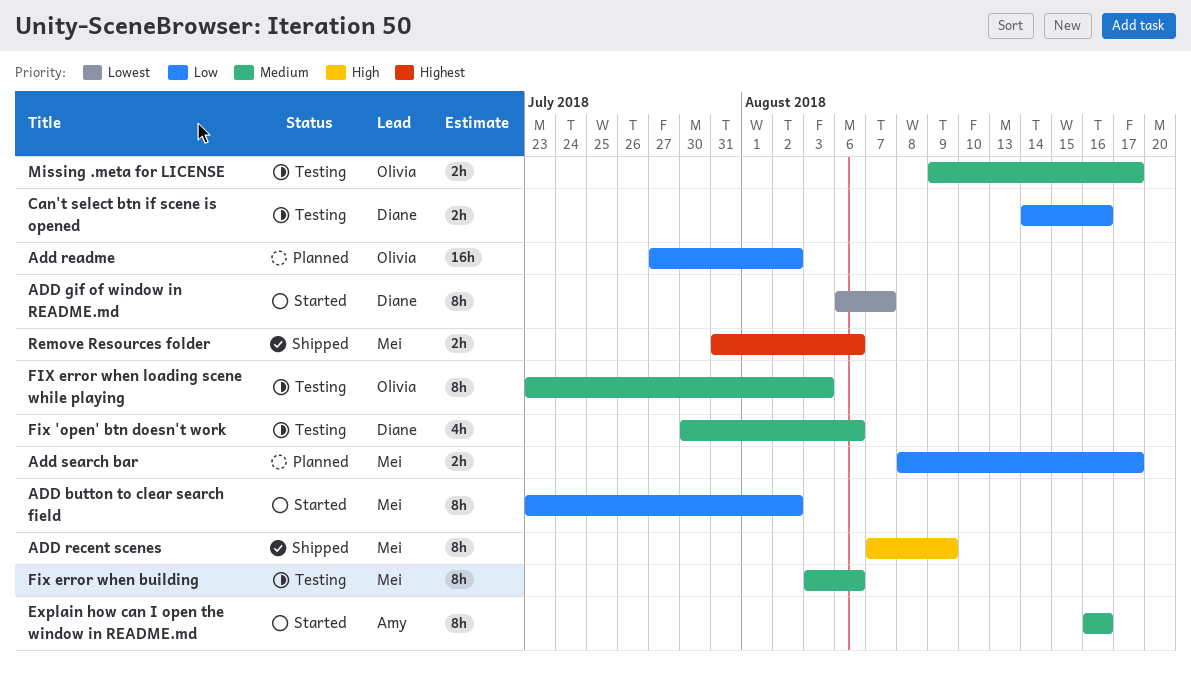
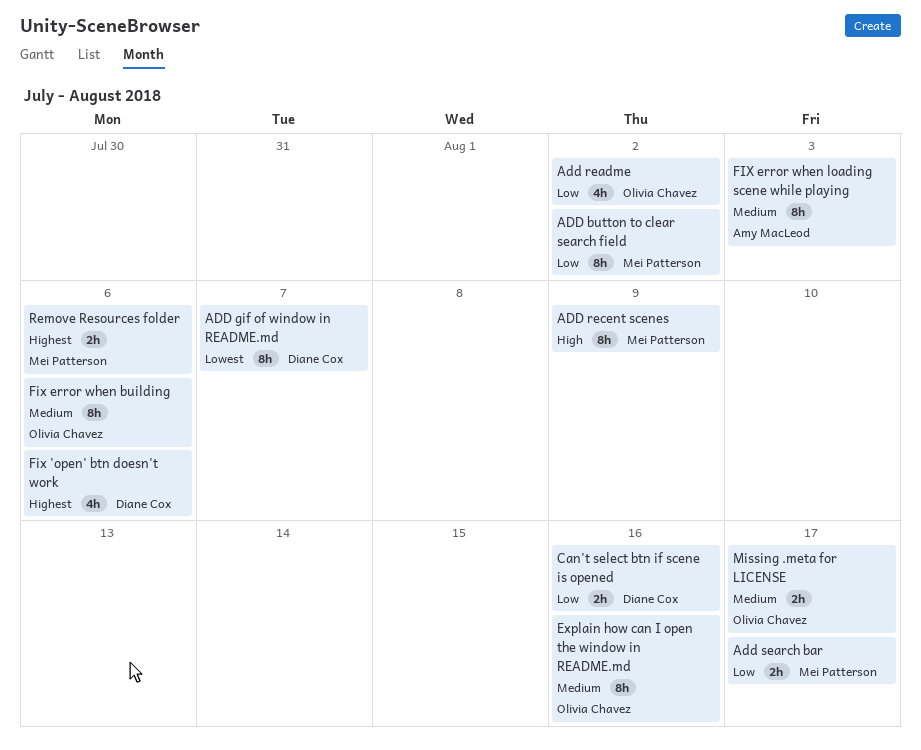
Add readme, estimate: 16h -> 4h
Explain how can I open the window in README.md, owner: Amy MacLeod -> Olivia Chavez
Fix 'open' btn doesn't work, priority: Medium -> Highest
Fix error when building, owner: Mei Patterson -> Olivia Chavez
FIX error when loading scene while playing, owner: Olivia Chavez -> Amy MacLeod

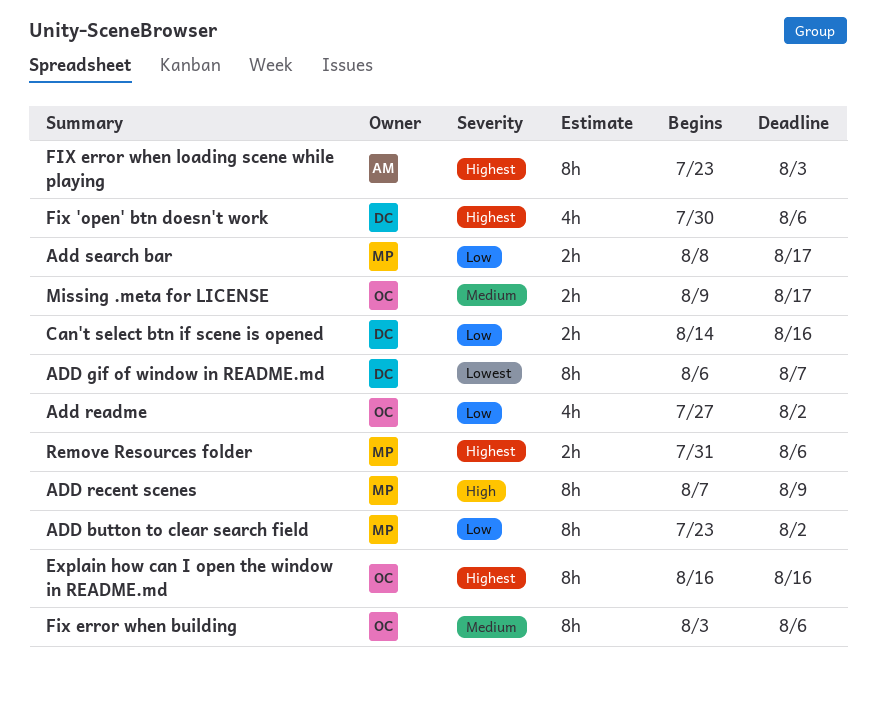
Explain how can I open the window in README.md, priority: Medium -> Highest
FIX error when loading scene while playing, priority: Medium -> Highest

